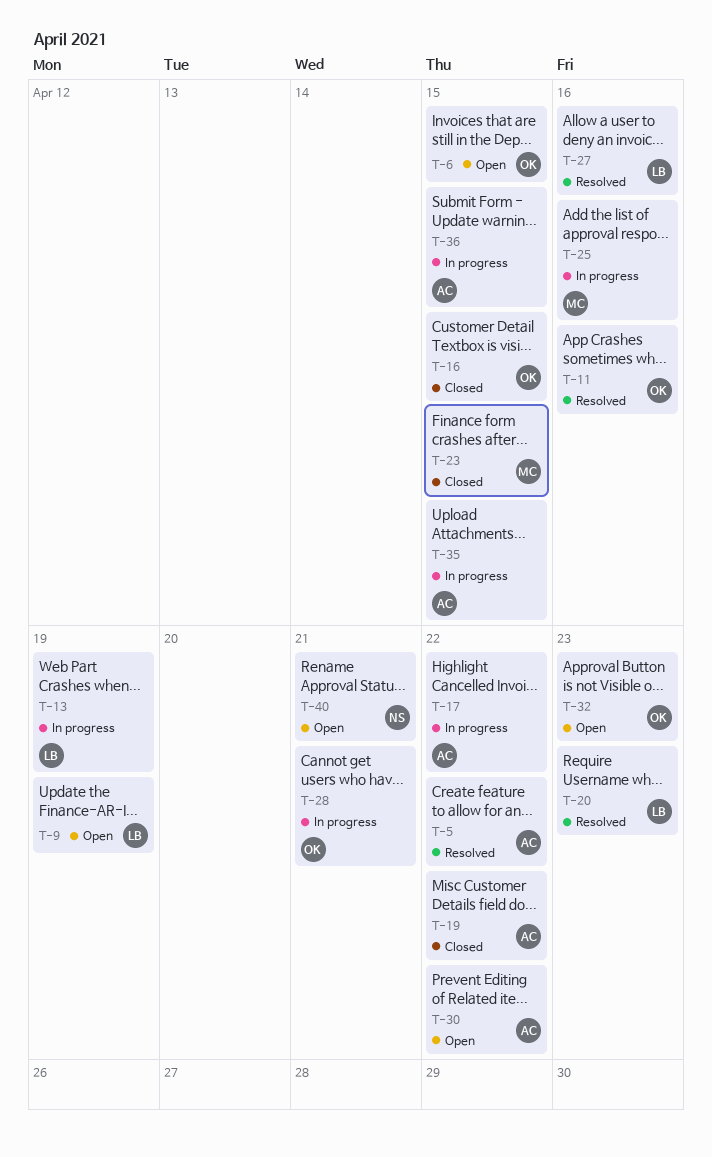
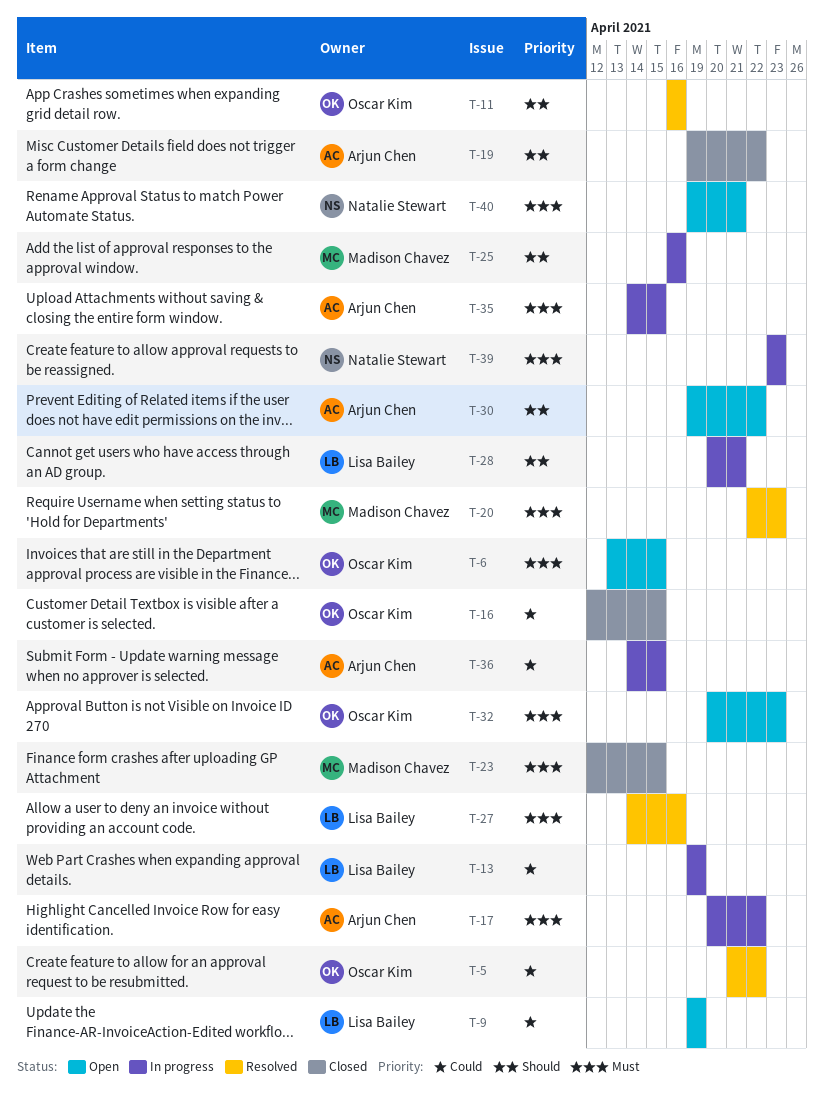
T-5, owner: Arjun Chen -> Oscar Kim
T-20, owner: Lisa Bailey -> Madison Chavez
T-28, owner: Oscar Kim -> Lisa Bailey
T-39: none -> present

